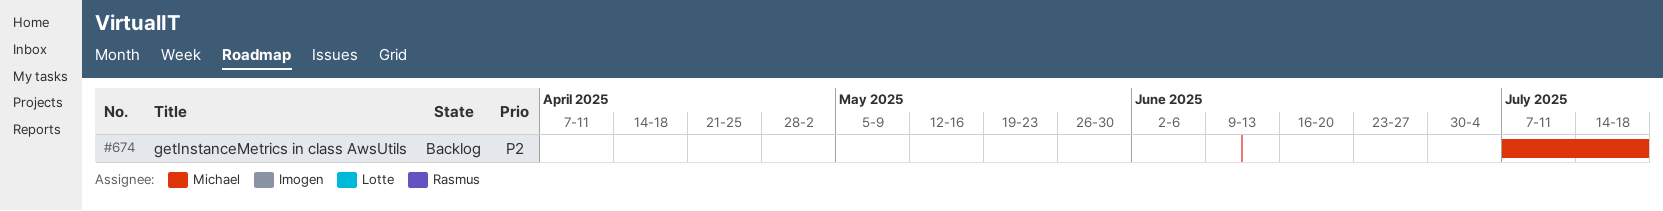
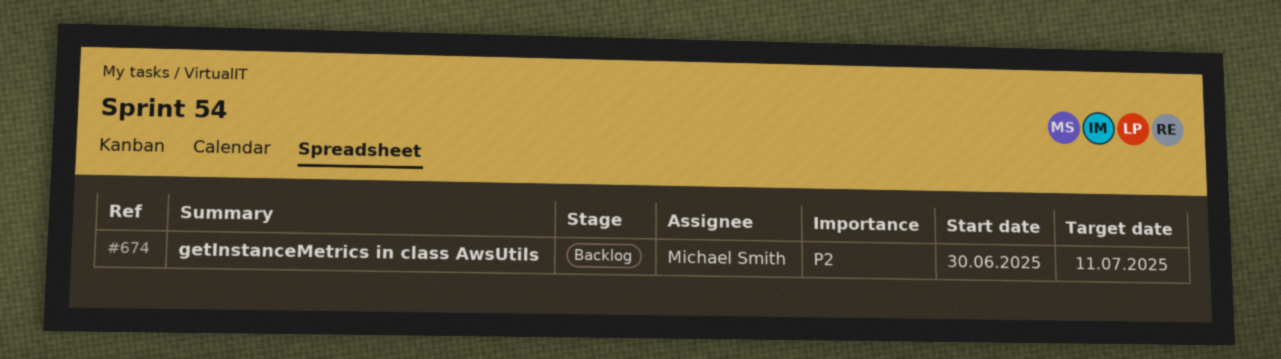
#674, start: Jul 7 -> Jun 30
#674, due: Jul 18 -> Jul 11

